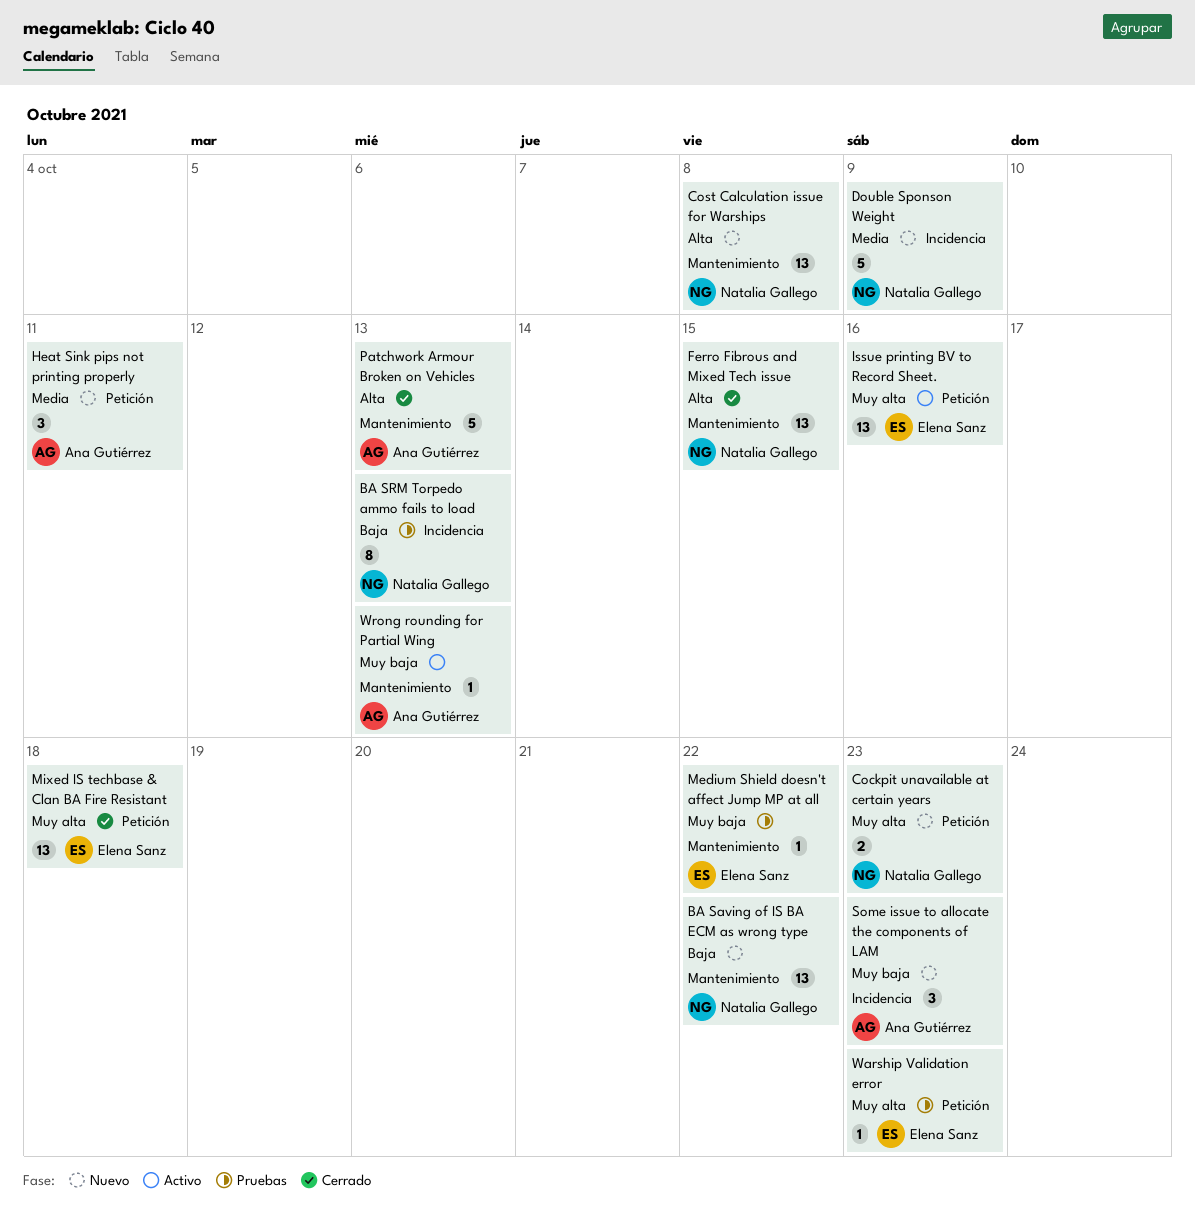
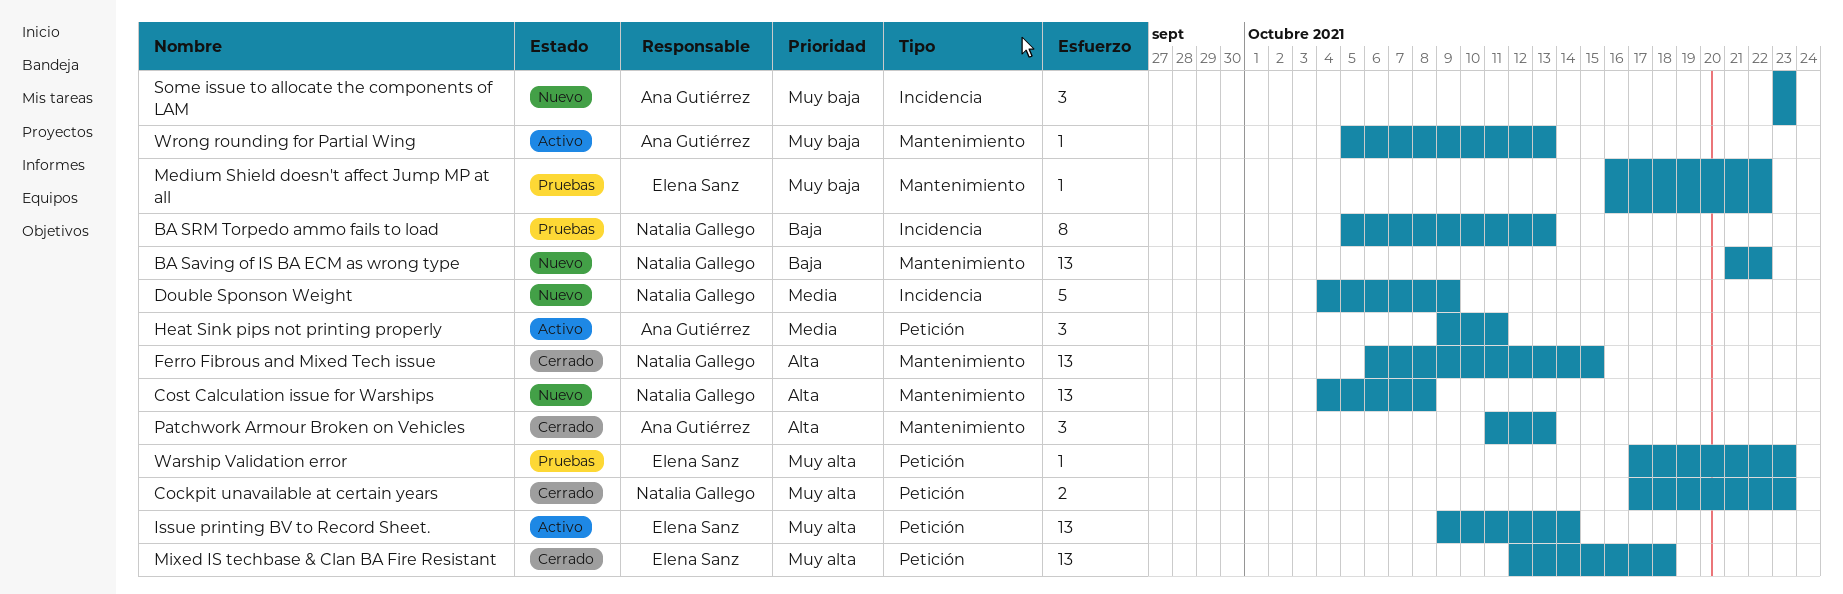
Cockpit unavailable at certain years, status: Nuevo -> Cerrado
Heat Sink pips not printing properly, status: Nuevo -> Activo
Issue printing BV to Record Sheet., due: Oct 16 -> Oct 14
Patchwork Armour Broken on Vehicles, estimate: 5 -> 3

